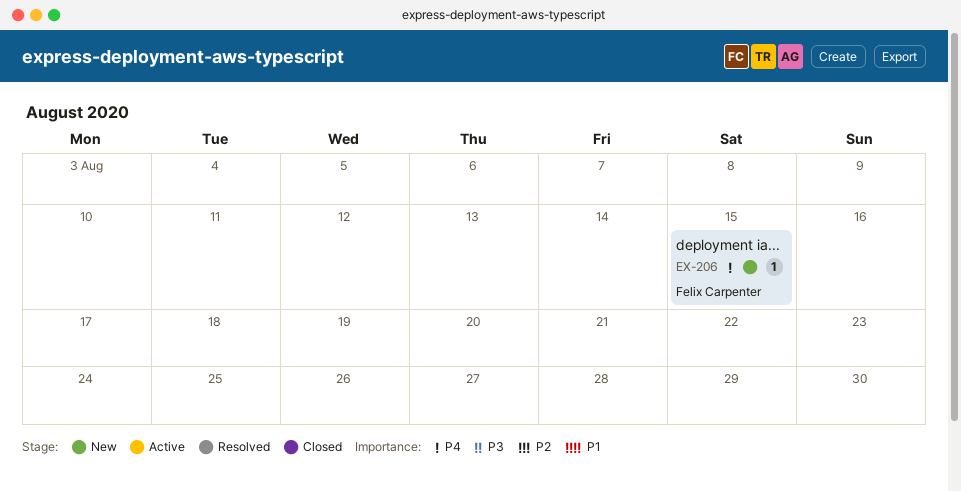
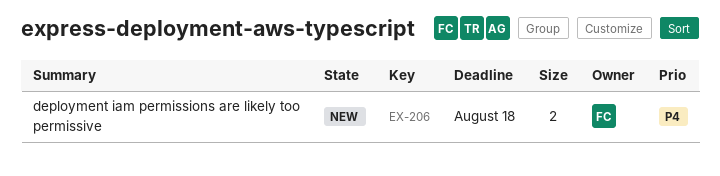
EX-206, estimate: 1 -> 2
EX-206, due: Aug 15 -> Aug 18

